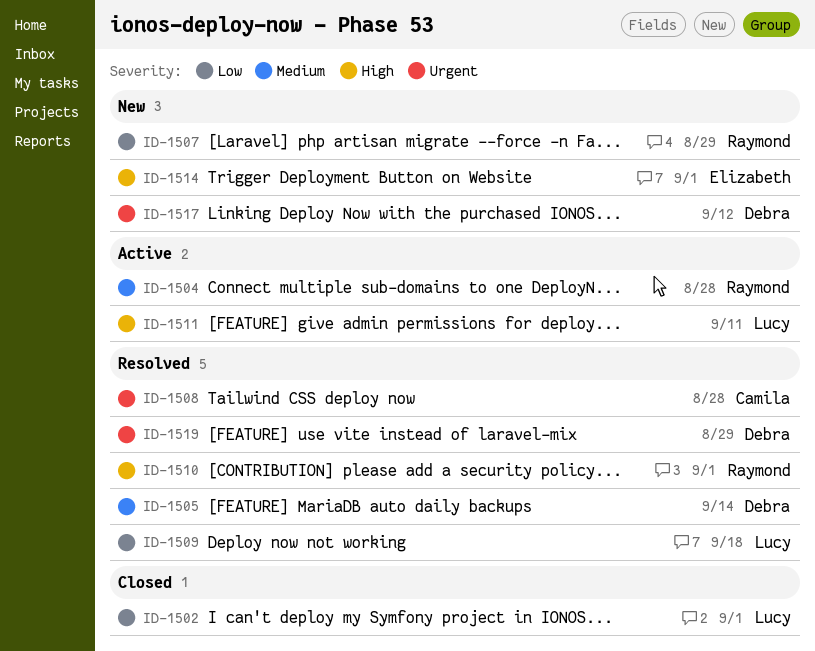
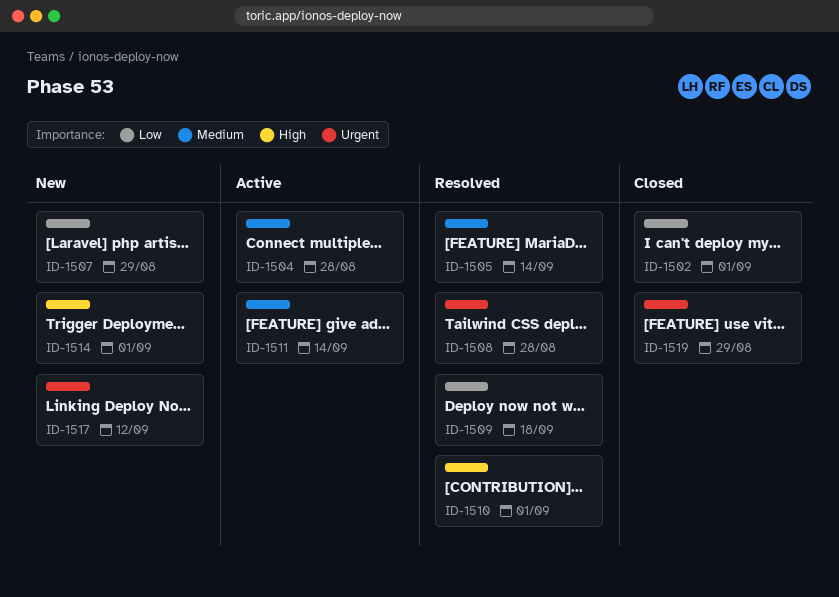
ID-1511, priority: High -> Medium
ID-1511, due: Sep 11 -> Sep 14
ID-1519, status: Resolved -> Closed

